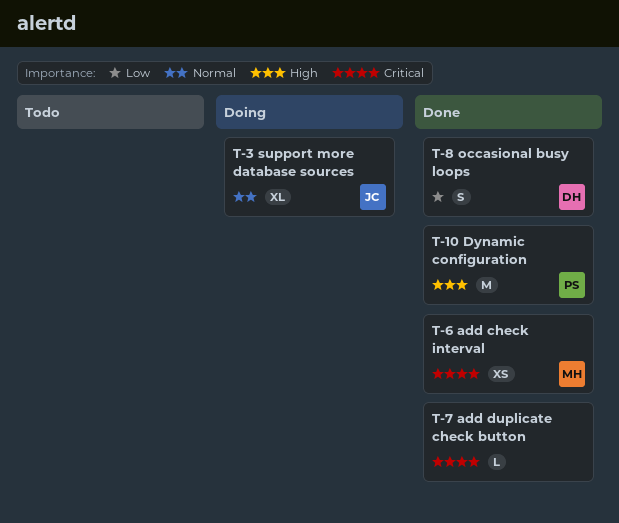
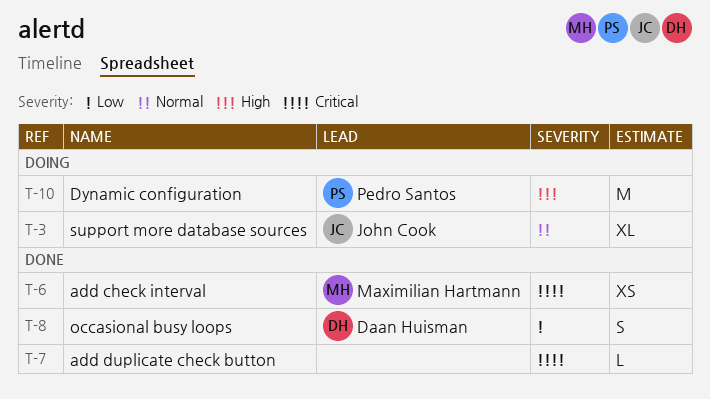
T-10, status: Done -> Doing

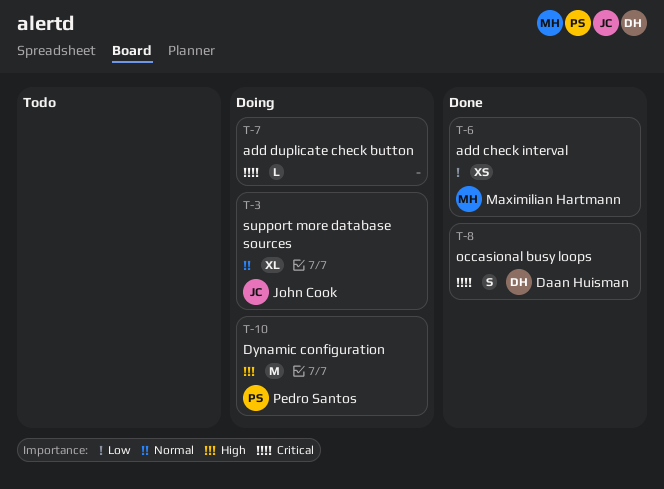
T-6, priority: Critical -> Low
T-7, status: Done -> Doing
T-8, priority: Low -> Critical

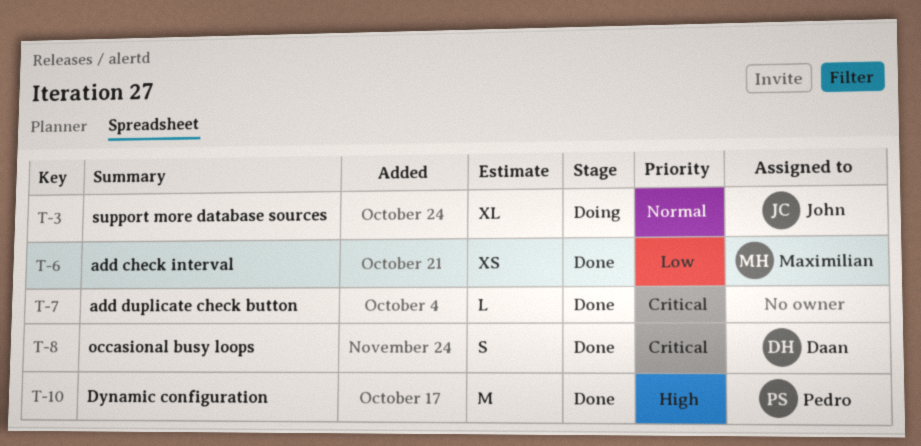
T-7, status: Doing -> Done
T-10, status: Doing -> Done

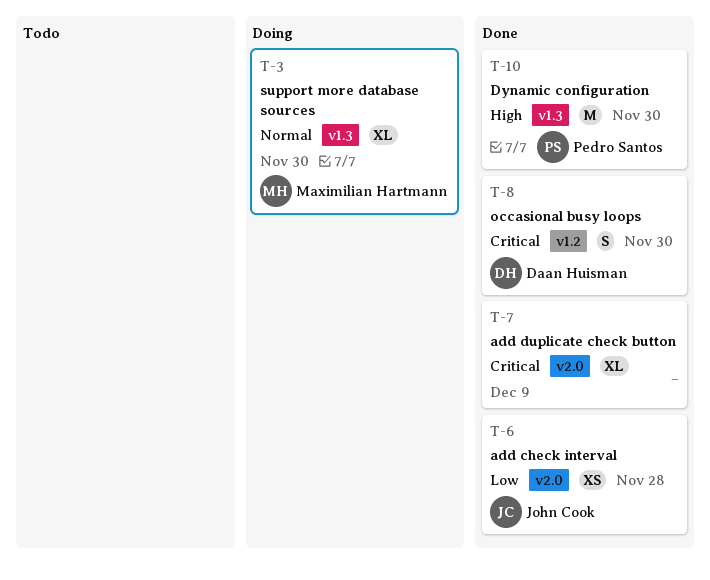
T-3, owner: John Cook -> Maximilian Hartmann
T-6, owner: Maximilian Hartmann -> John Cook
T-7, estimate: L -> XL

